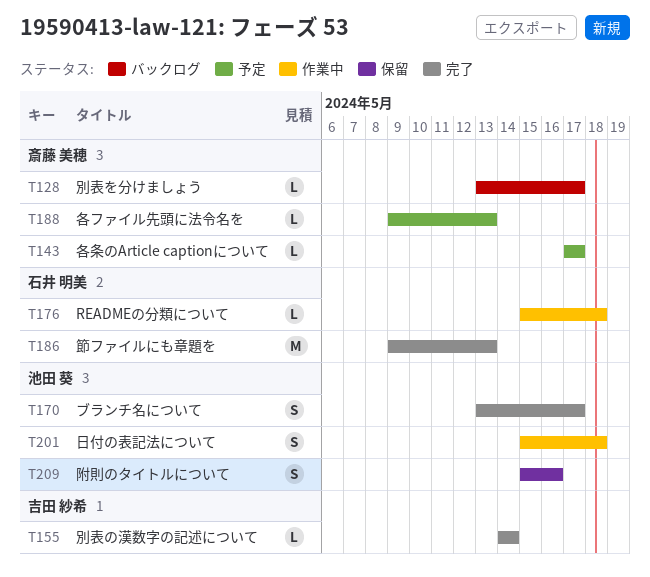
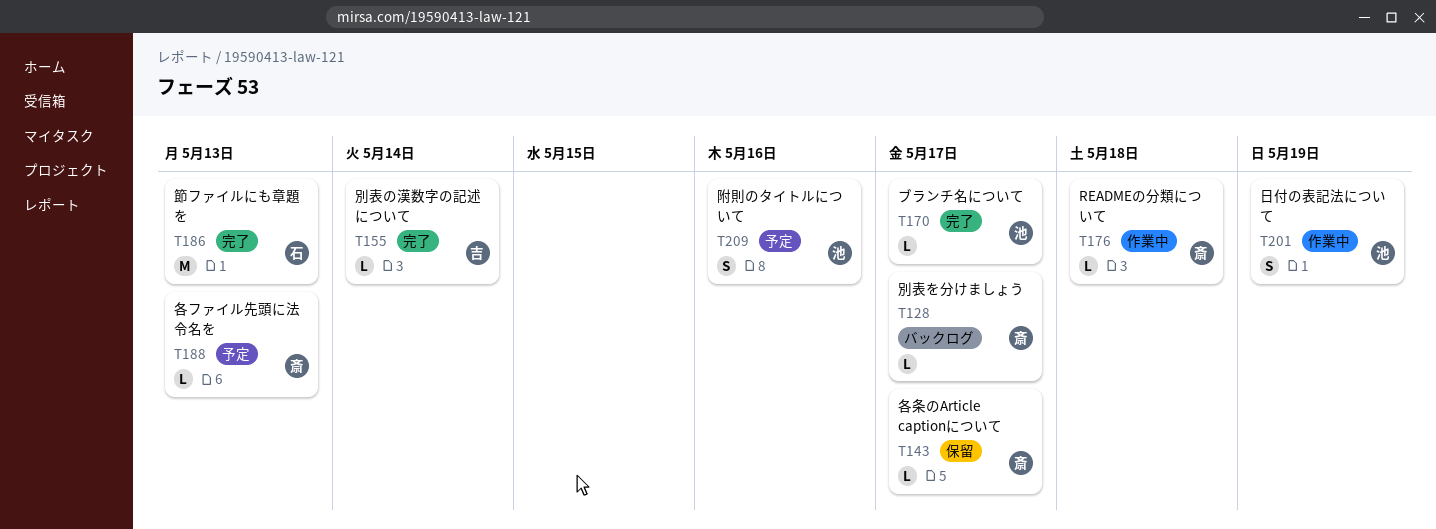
T143, status: 予定 -> 保留
T170, estimate: S -> L
T176, owner: 石井 明美 -> 斎藤 美穂
T201, due: May 18 -> May 19
T209, status: 保留 -> 予定

